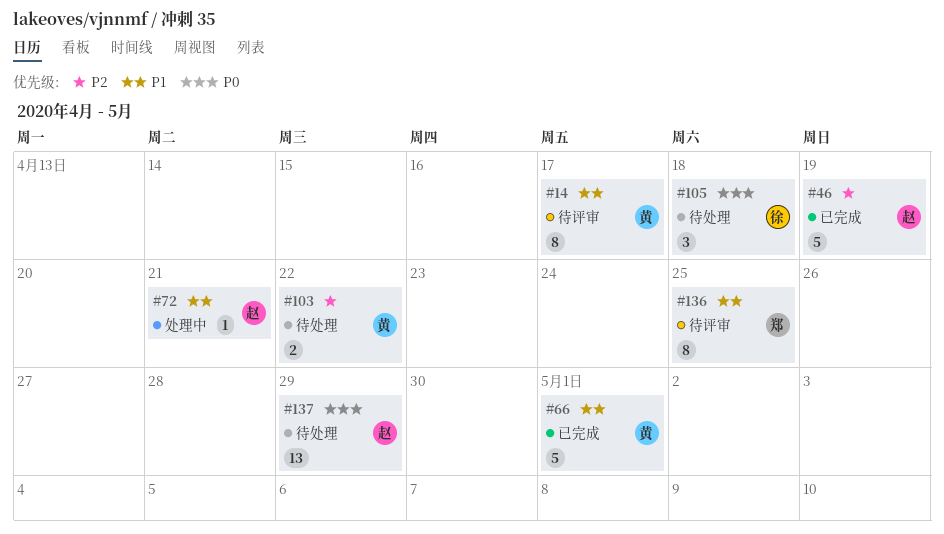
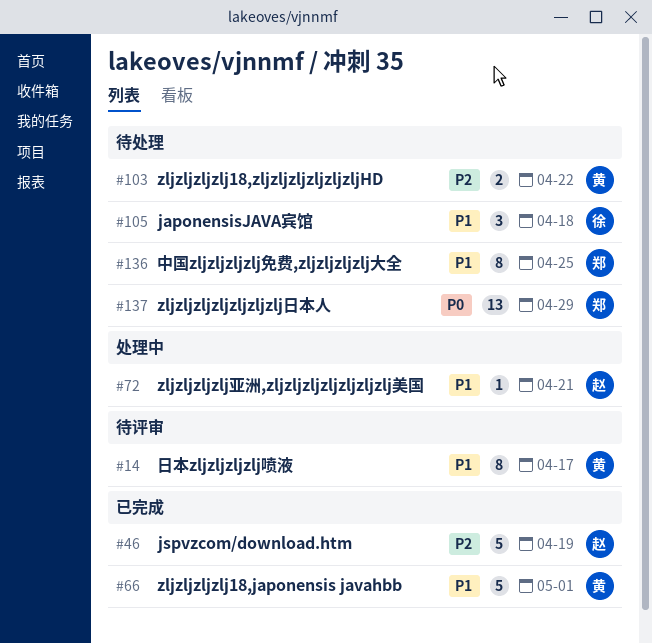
#105, priority: P0 -> P1
#136, status: 待评审 -> 待处理
#137, owner: 赵 -> 郑

